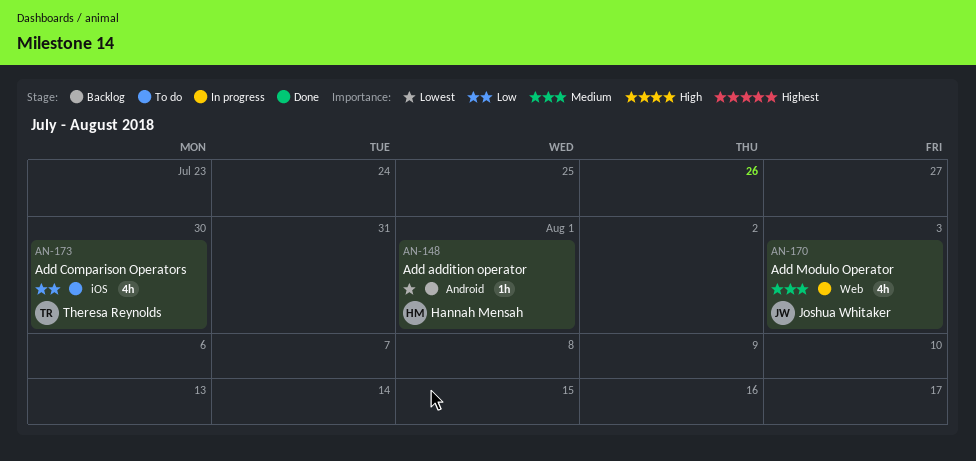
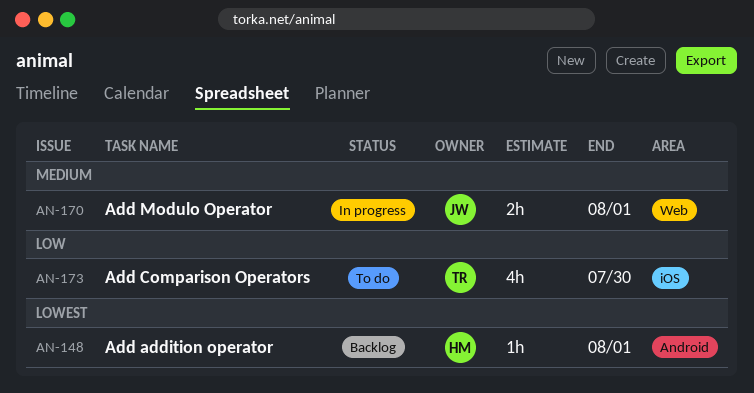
AN-170, estimate: 4h -> 2h
AN-170, due: Aug 3 -> Aug 1

